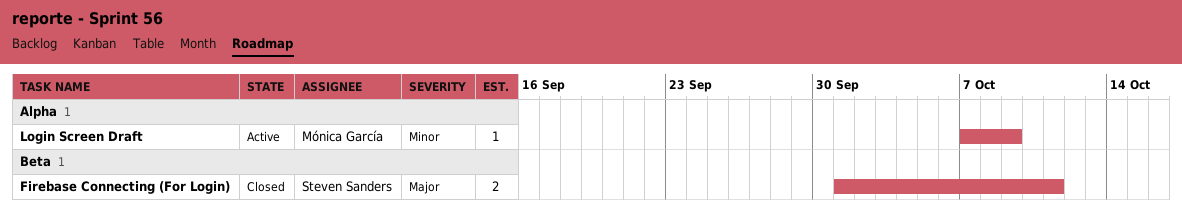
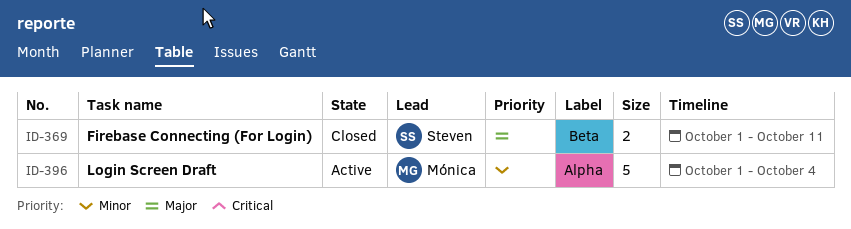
Login Screen Draft, estimate: 1 -> 5
Login Screen Draft, start: Oct 7 -> Oct 1
Login Screen Draft, due: Oct 9 -> Oct 4

